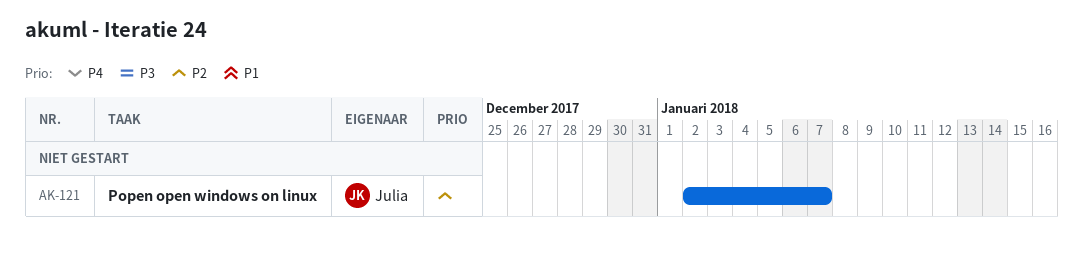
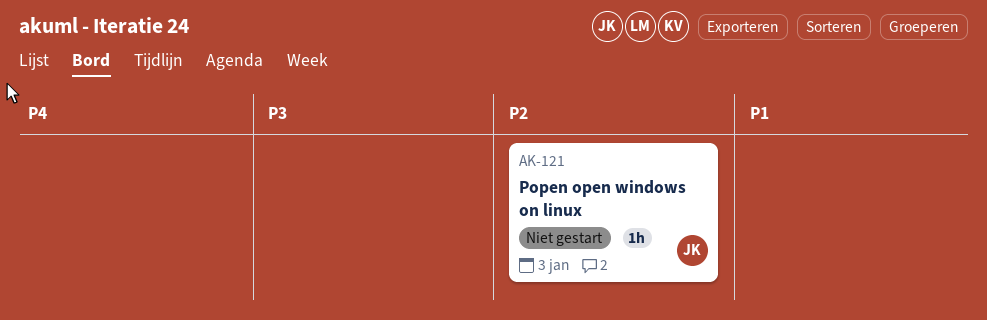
AK-121, due: Jan 7 -> Jan 3

